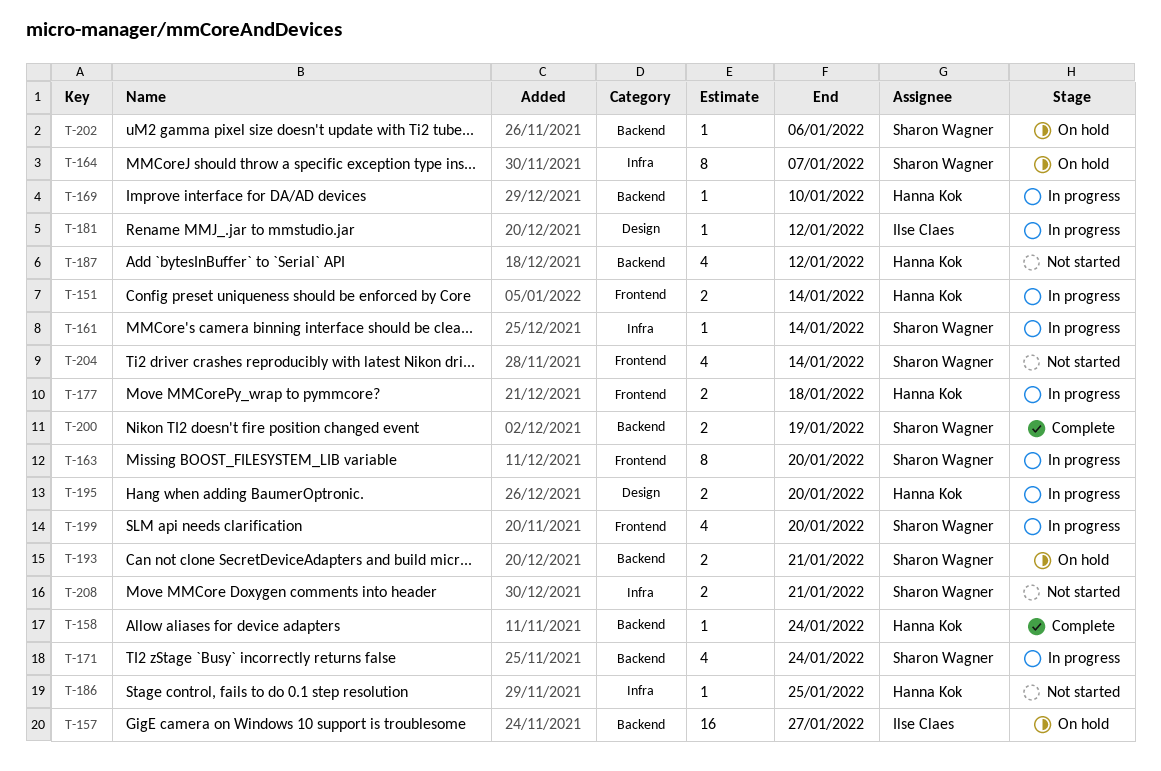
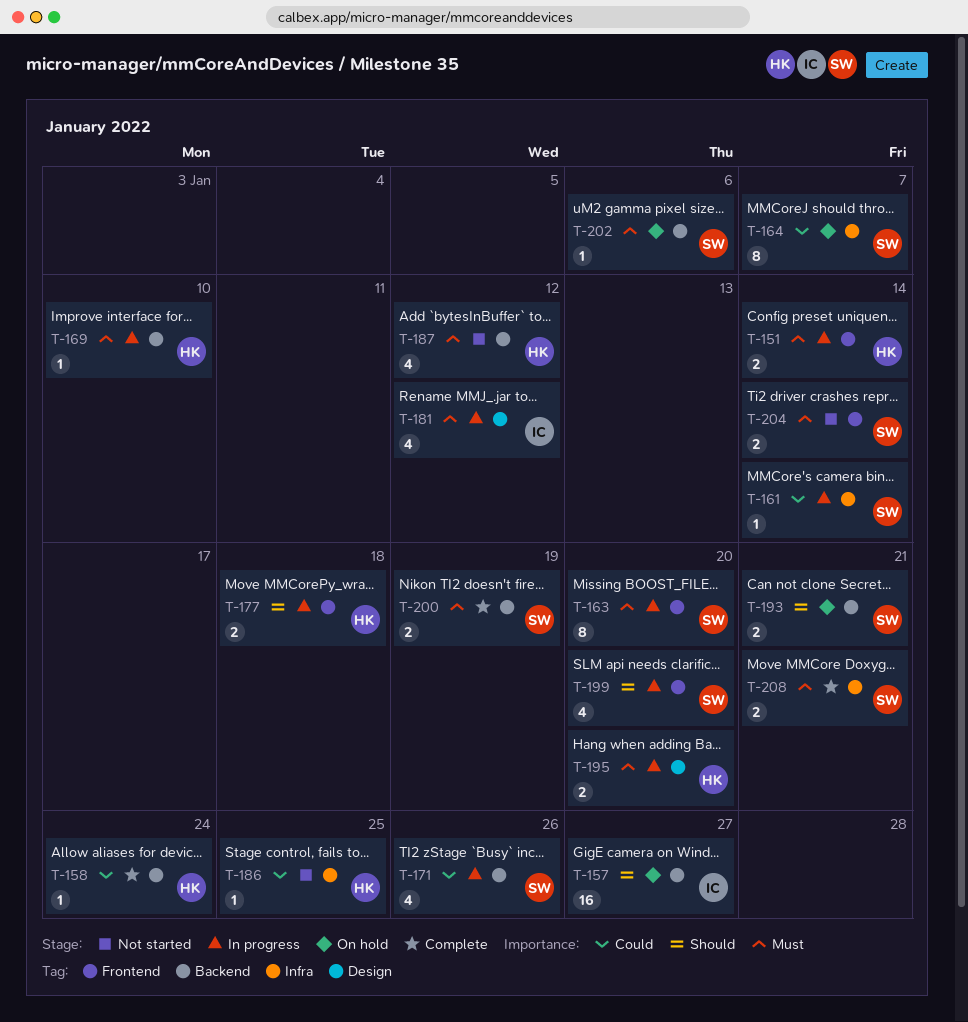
T-171, due: Jan 24 -> Jan 26
T-181, estimate: 1 -> 4
T-204, estimate: 4 -> 2
T-208, status: Not started -> Complete

